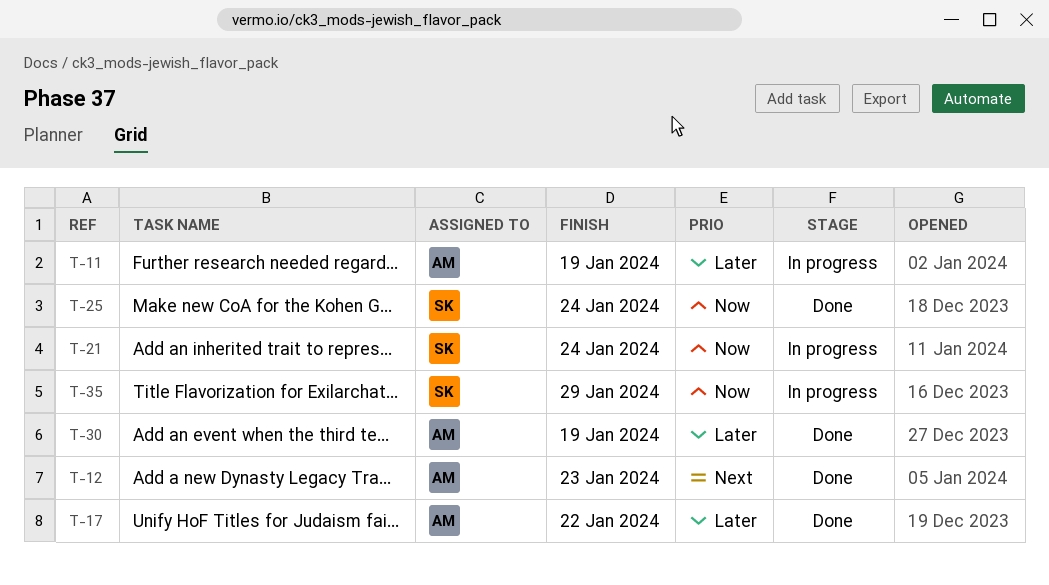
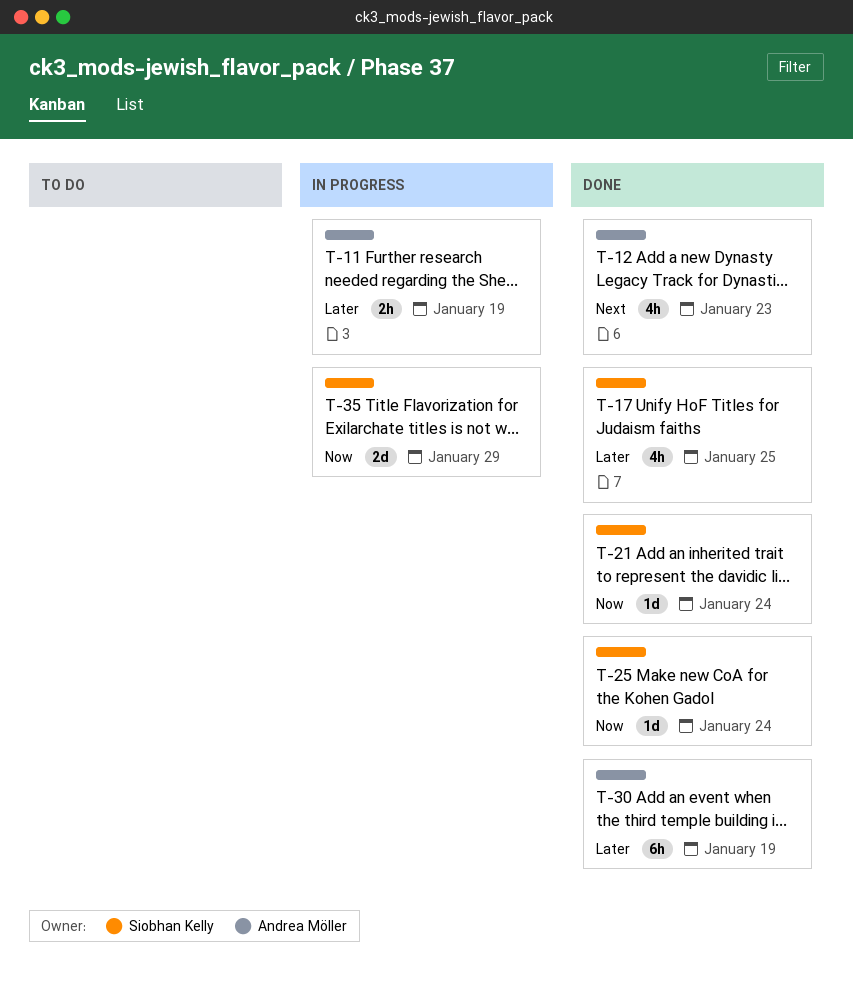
T-17, owner: Andrea Möller -> Siobhan Kelly
T-17, due: Jan 22 -> Jan 25
T-21, status: In progress -> Done

